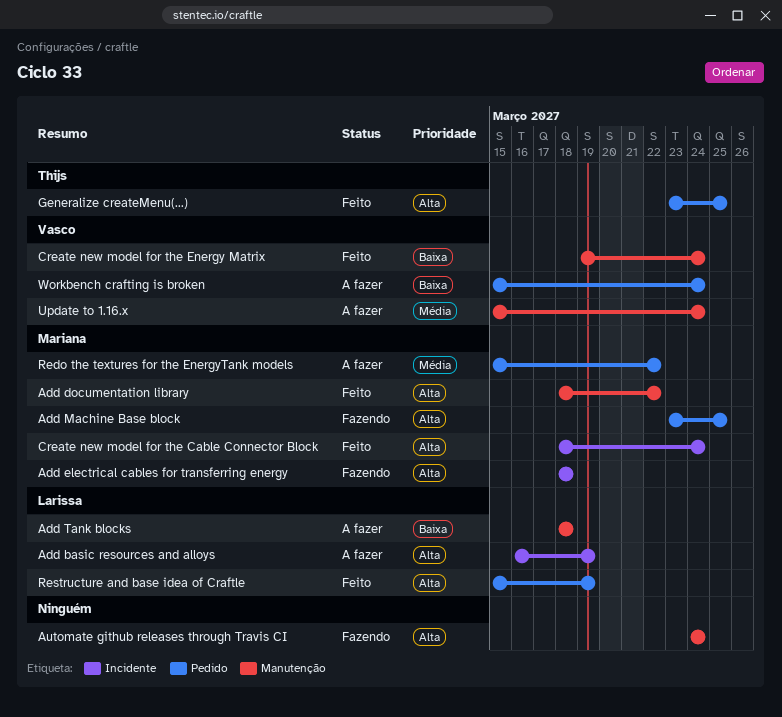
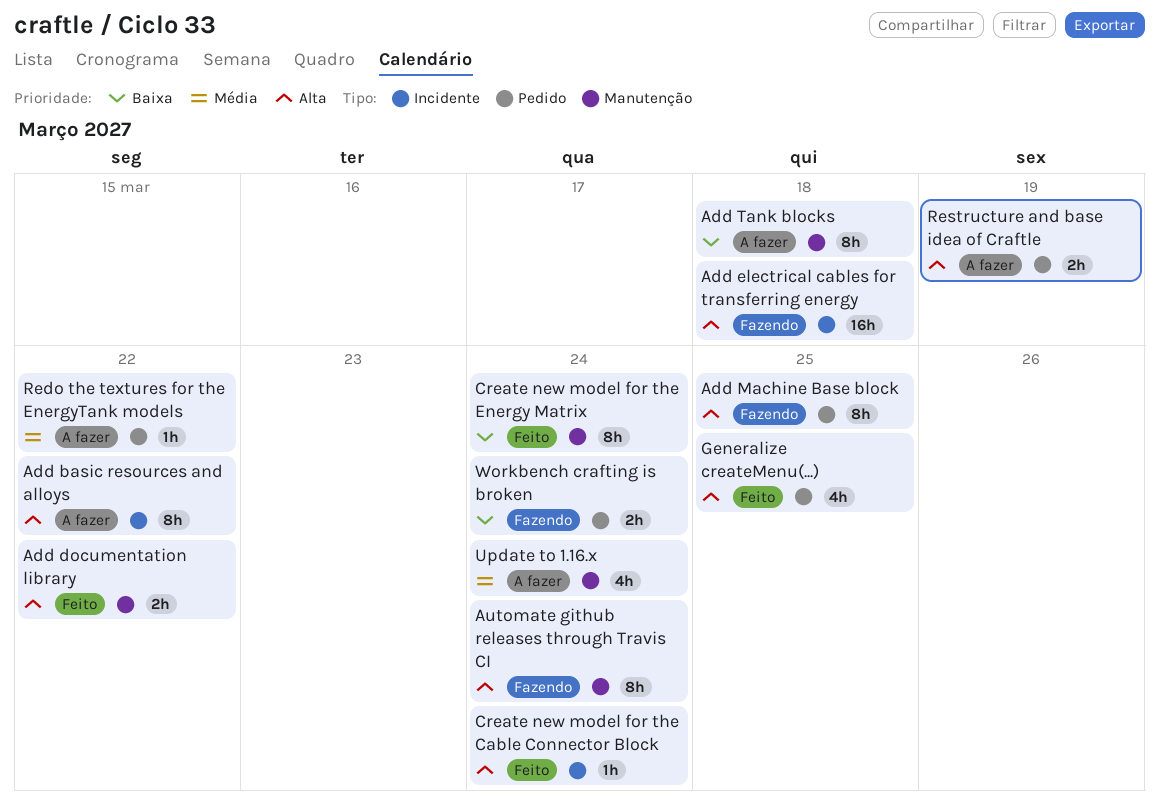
Add basic resources and alloys, due: Mar 19 -> Mar 22
Restructure and base idea of Craftle, status: Feito -> A fazer
Workbench crafting is broken, status: A fazer -> Fazendo

